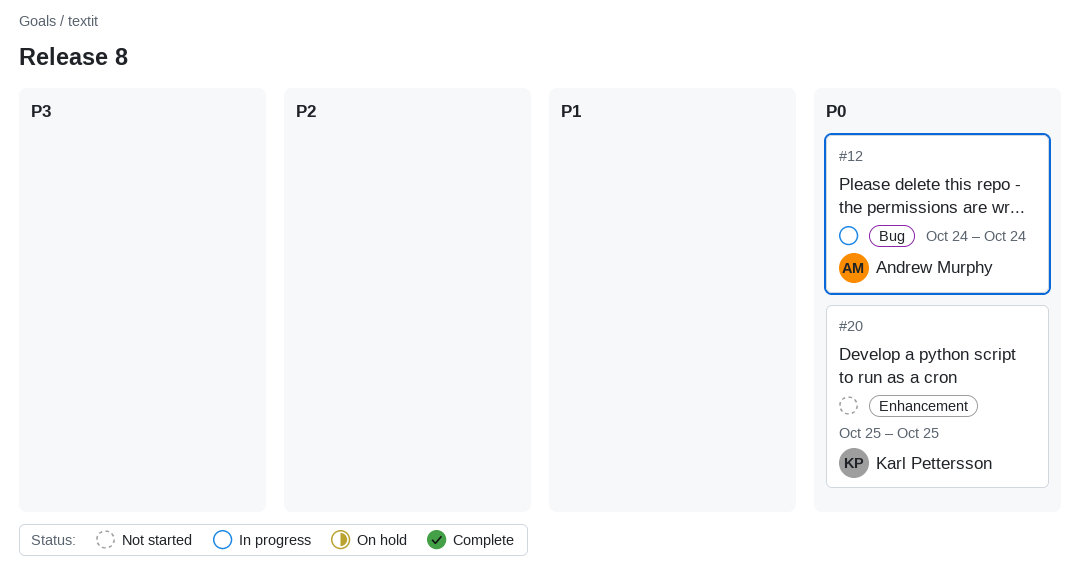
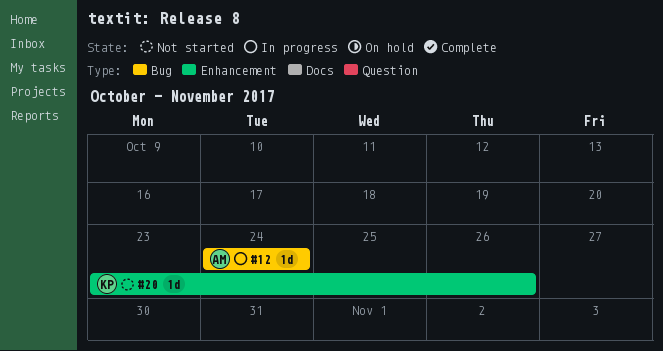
#20, start: Oct 25 -> Oct 23
#20, due: Oct 25 -> Oct 26

